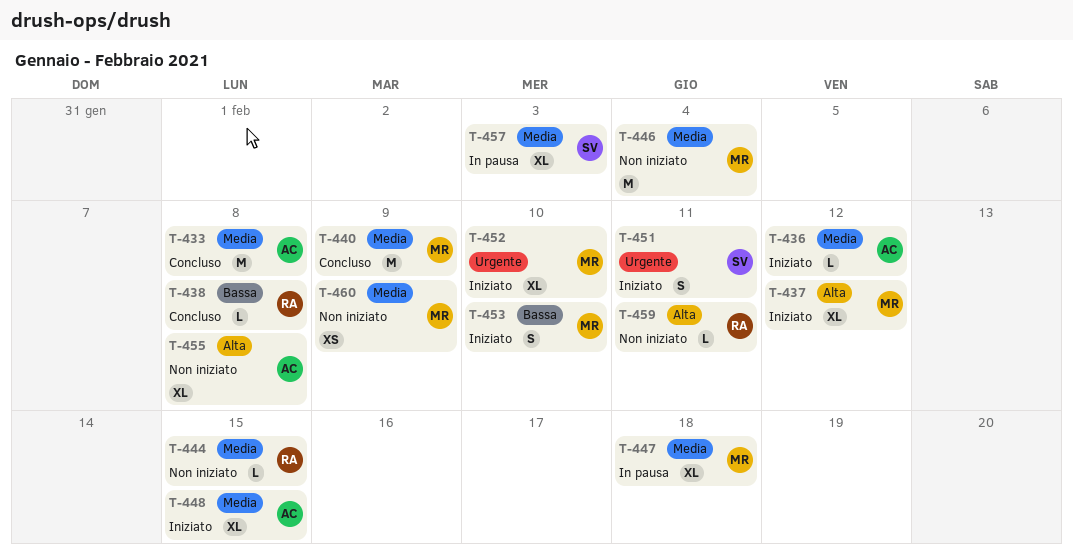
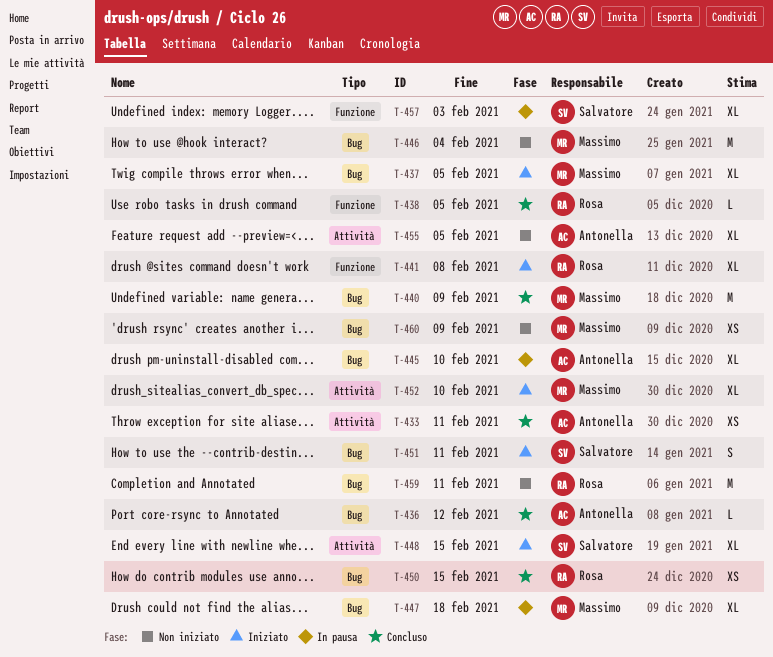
T-433, estimate: M -> XS
T-433, due: Feb 8 -> Feb 11
T-436, status: Iniziato -> Concluso
T-437, due: Feb 12 -> Feb 5
T-438, due: Feb 8 -> Feb 5
T-441: none -> present
T-444: present -> none
T-445: none -> present
T-448, owner: Antonella -> Salvatore
T-450: none -> present
T-453: present -> none
T-455, due: Feb 8 -> Feb 5
T-459, estimate: L -> M

